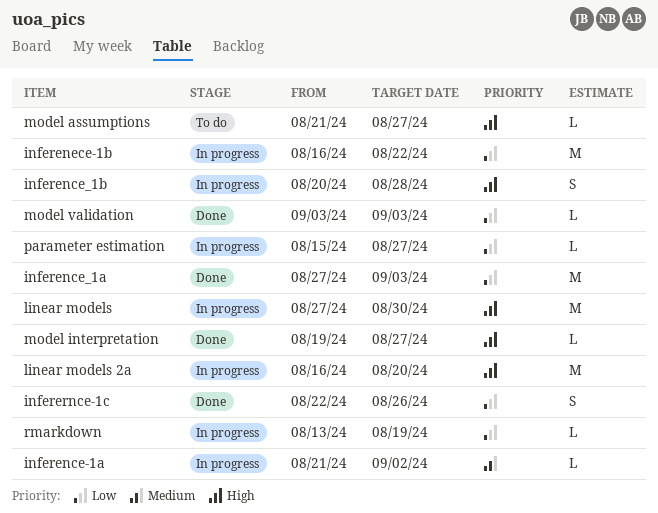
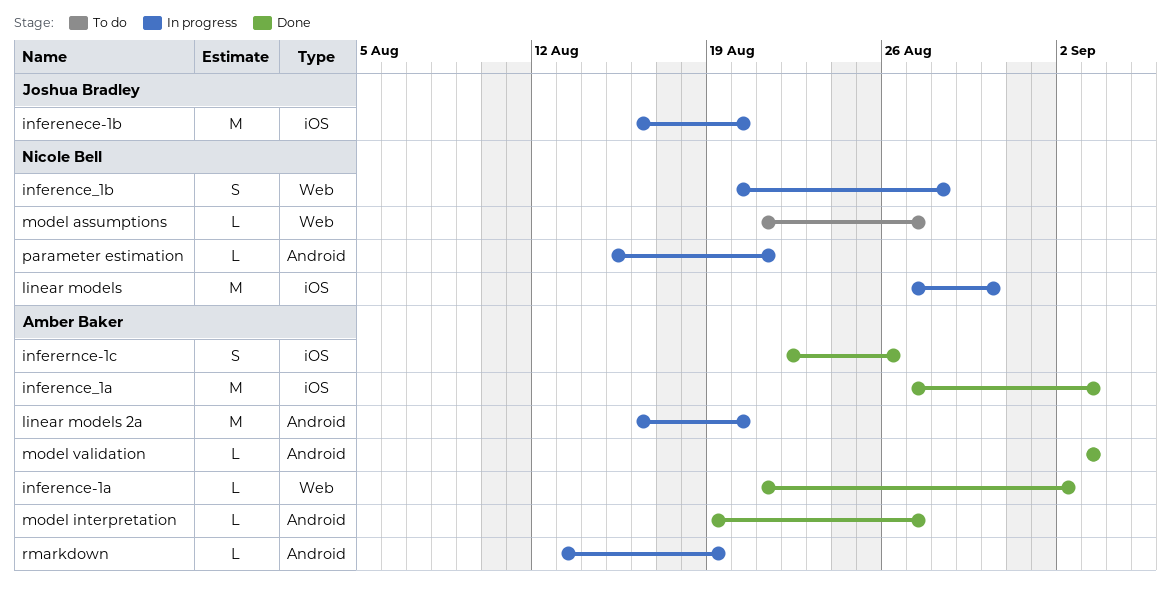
inference-1a, status: In progress -> Done
inferenece-1b, due: Aug 22 -> Aug 20
parameter estimation, due: Aug 27 -> Aug 21

